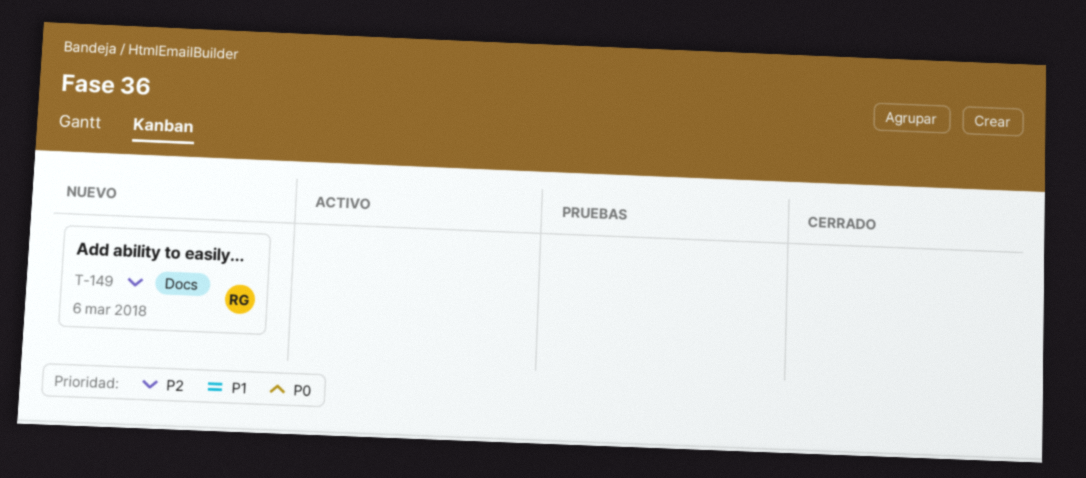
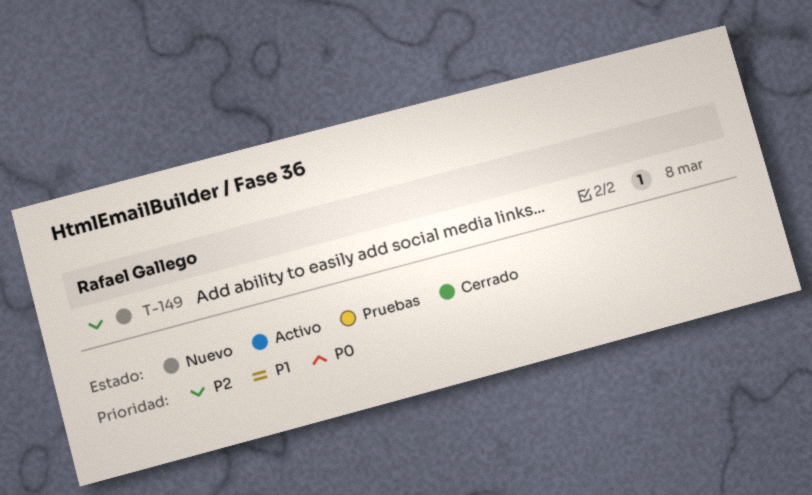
T-149, due: Mar 6 -> Mar 8

